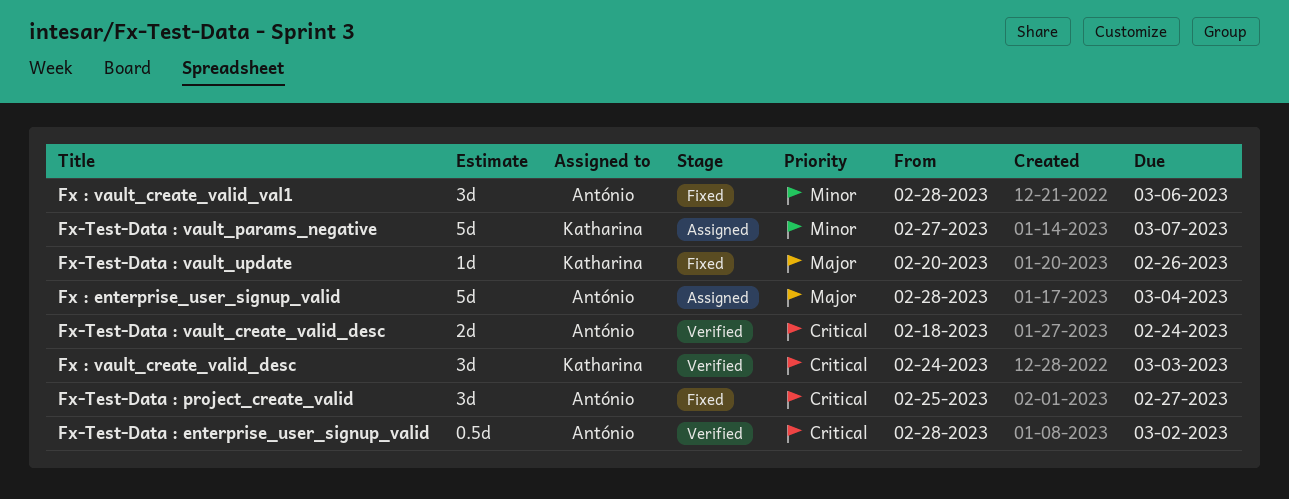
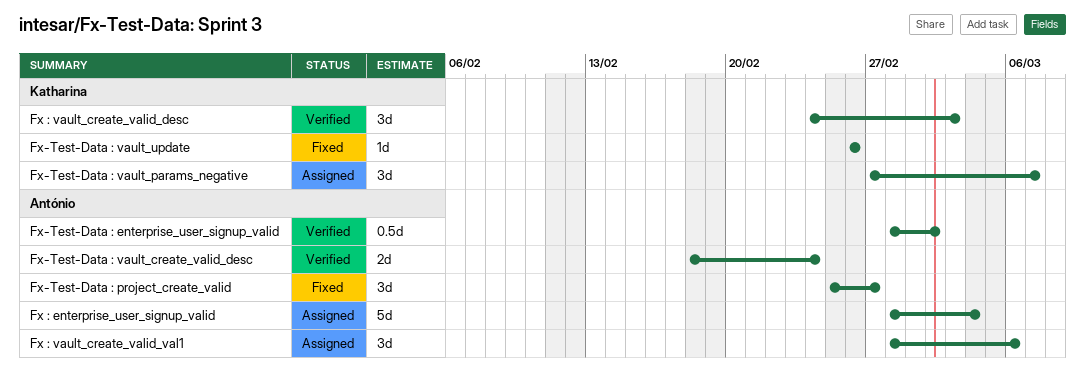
Fx : vault_create_valid_val1, status: Fixed -> Assigned
Fx-Test-Data : vault_params_negative, estimate: 5d -> 3d
Fx-Test-Data : vault_update, start: Feb 20 -> Feb 26

